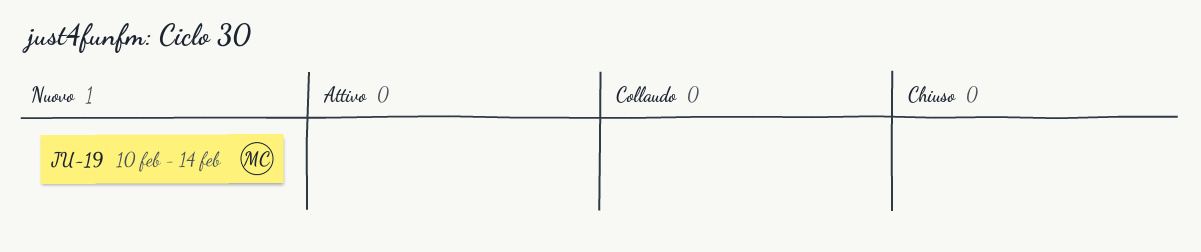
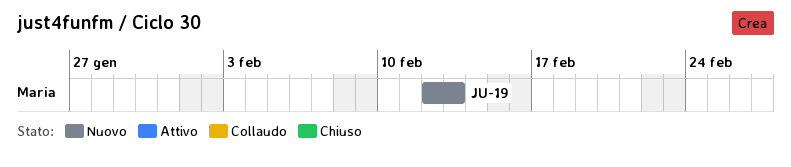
JU-19, start: Feb 10 -> Feb 12
JU-19, due: Feb 14 -> Feb 13

